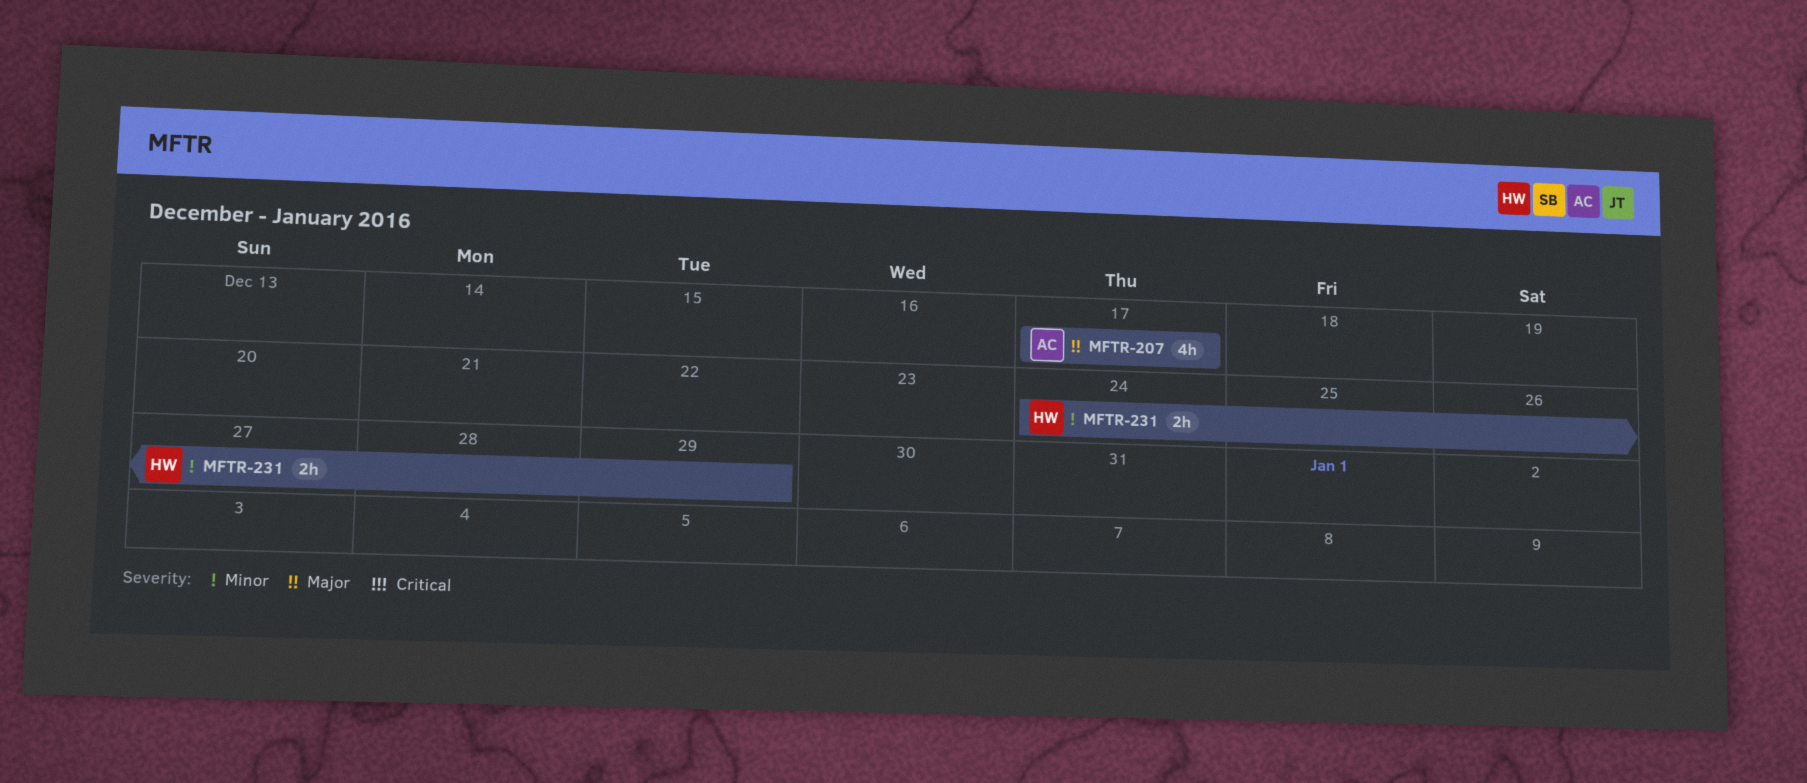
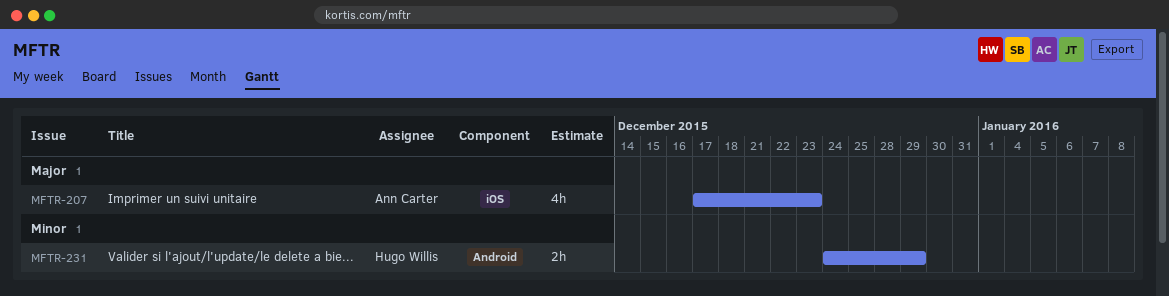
MFTR-207, due: Dec 17 -> Dec 23

